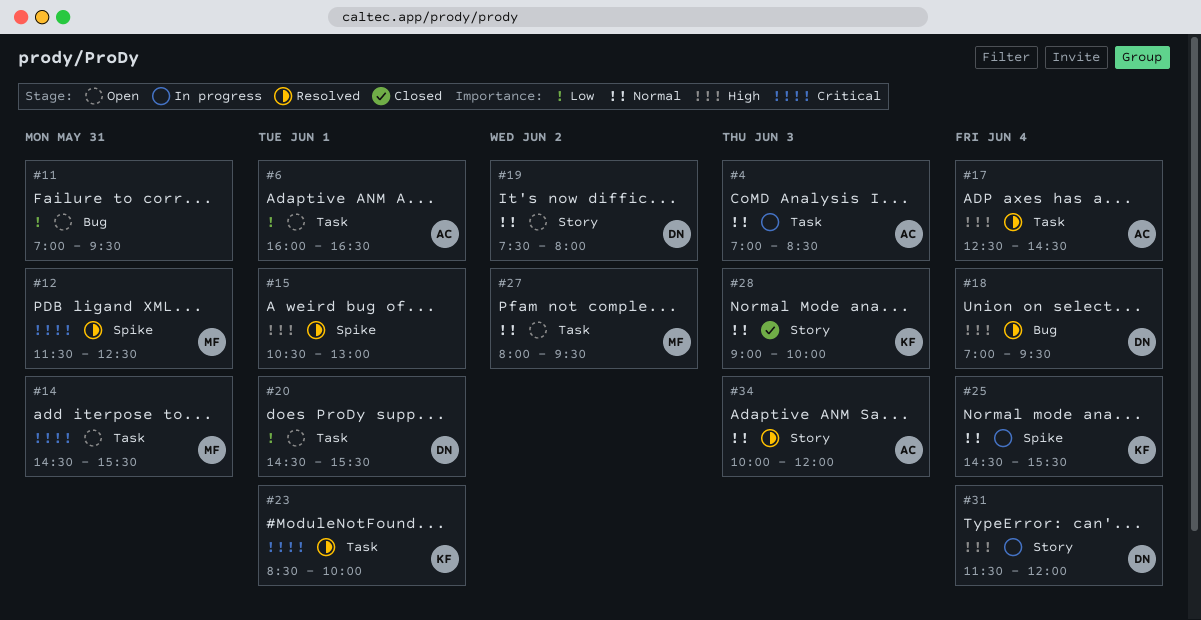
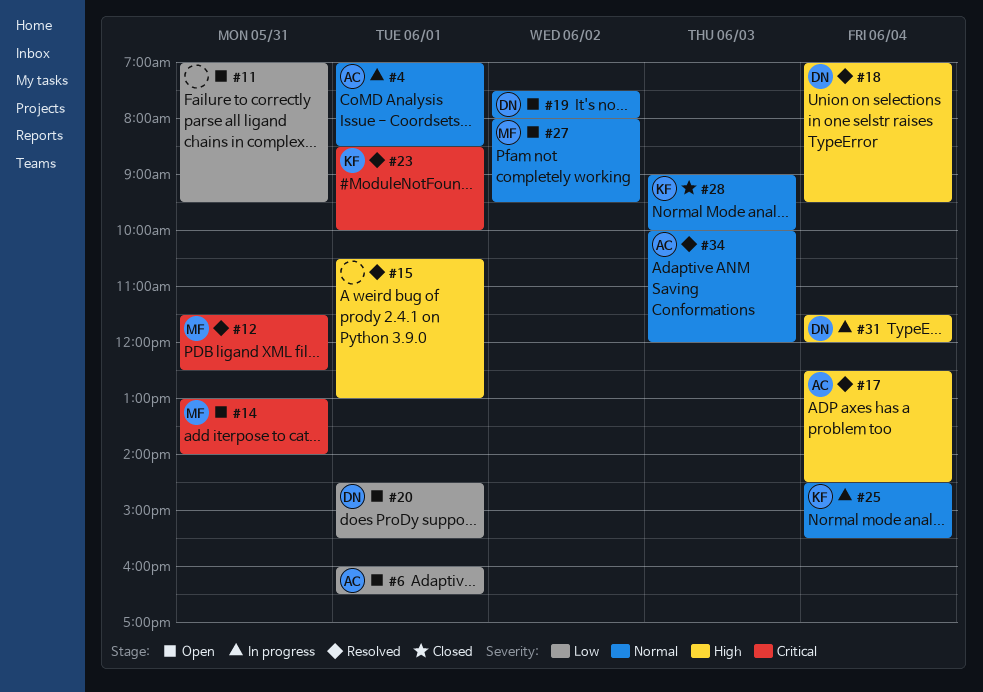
#4, day: Jun 3 -> Jun 1
#14, begins: 14:30 -> 13:00
#14, ends: 15:30 -> 14:00

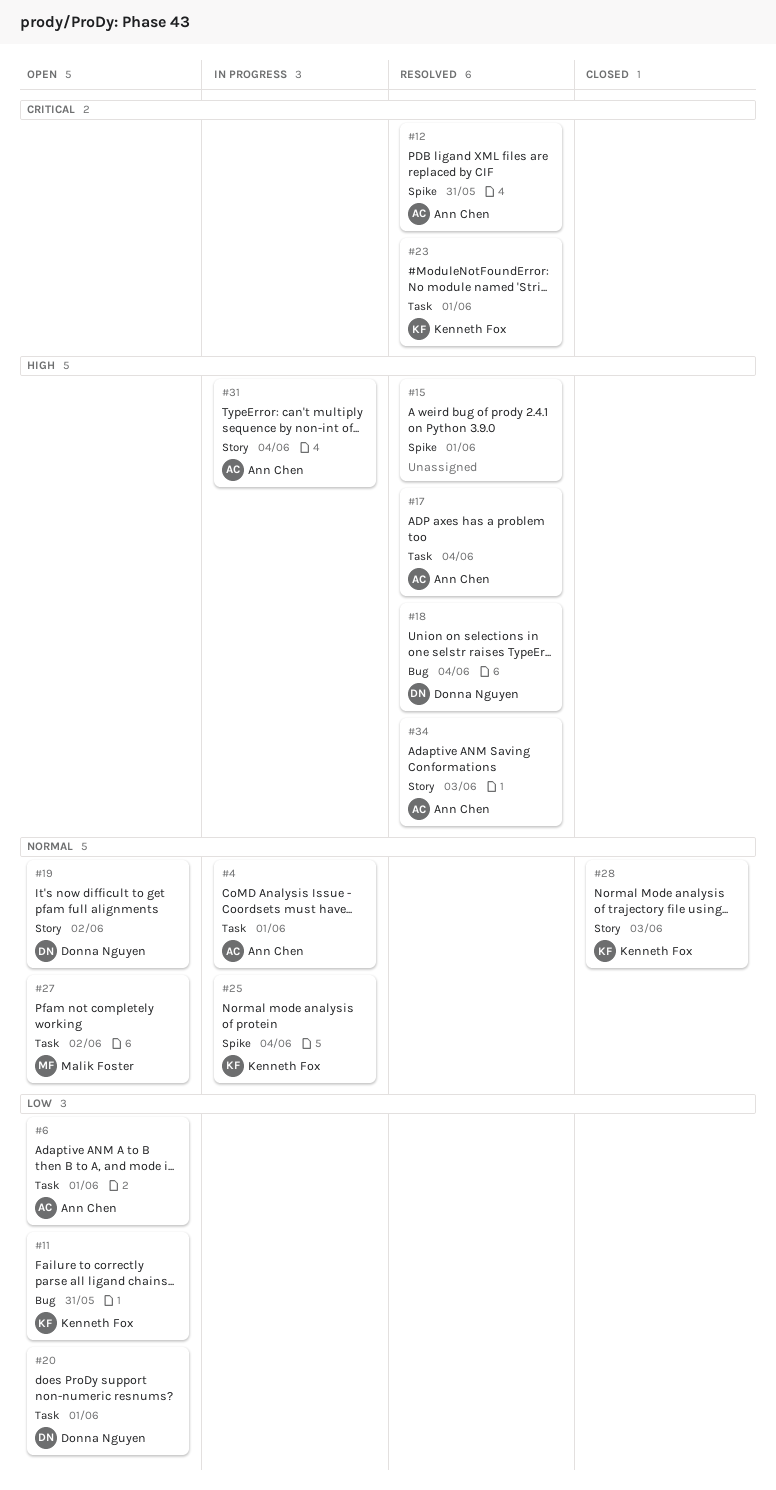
#11, owner: none -> Kenneth Fox
#12, owner: Malik Foster -> Ann Chen
#14: present -> none
#31, owner: Donna Nguyen -> Ann Chen
#34, priority: Normal -> High

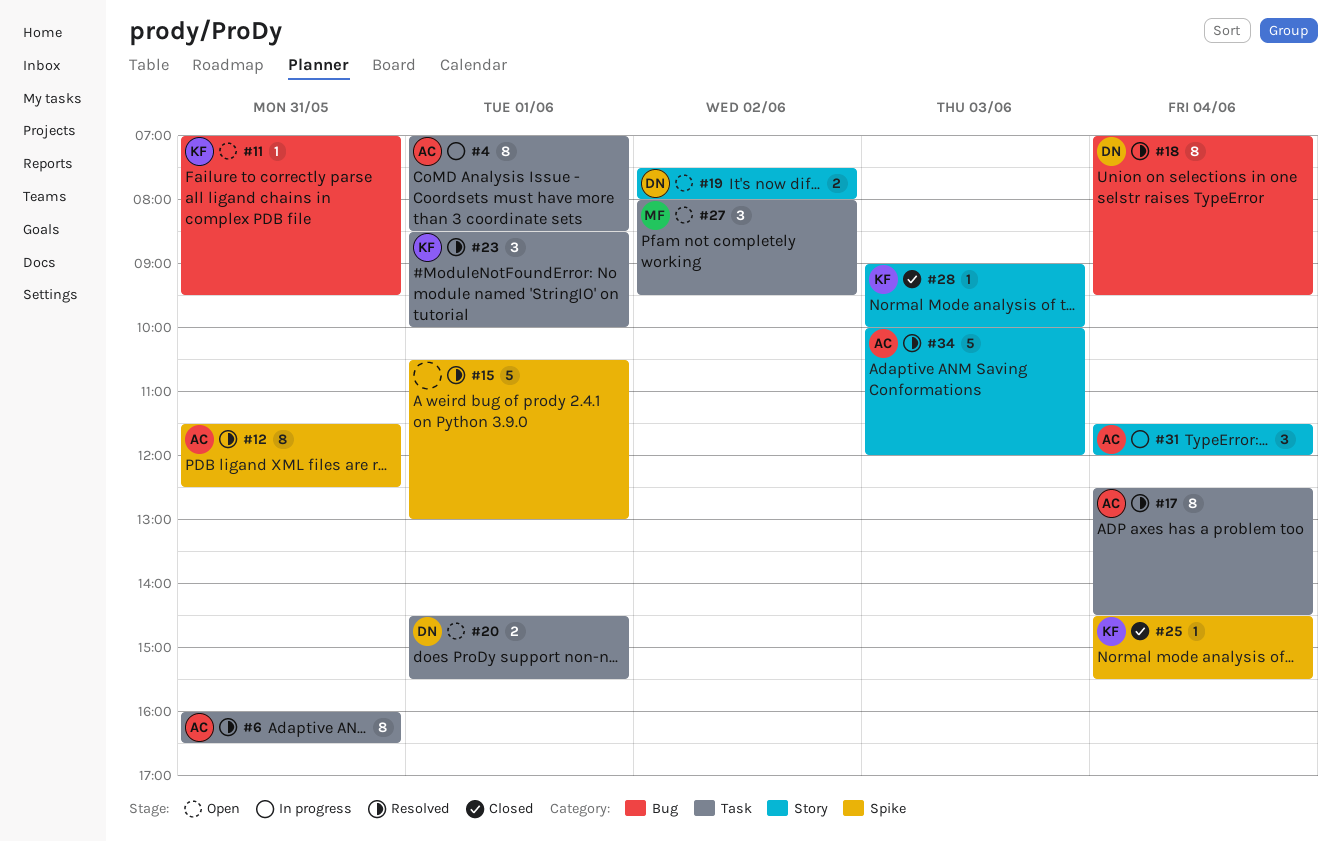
#6, status: Open -> Resolved
#6, day: Jun 1 -> May 31
#25, status: In progress -> Closed

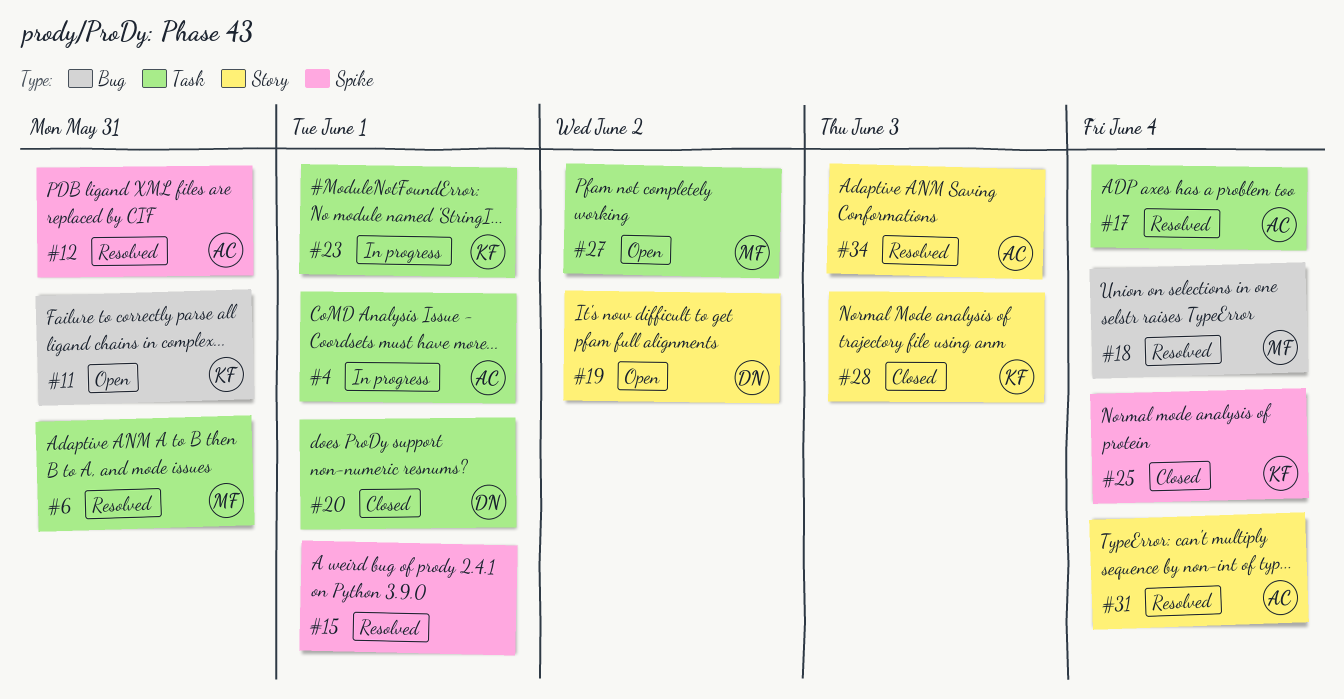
#6, owner: AC -> MF
#18, owner: DN -> MF
#20, status: Open -> Closed
#23, status: Resolved -> In progress
#31, status: In progress -> Resolved

